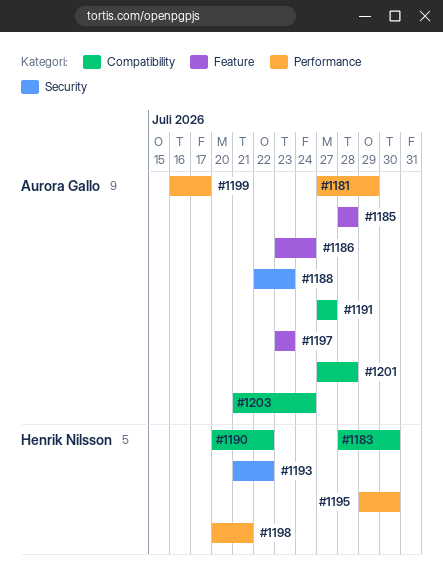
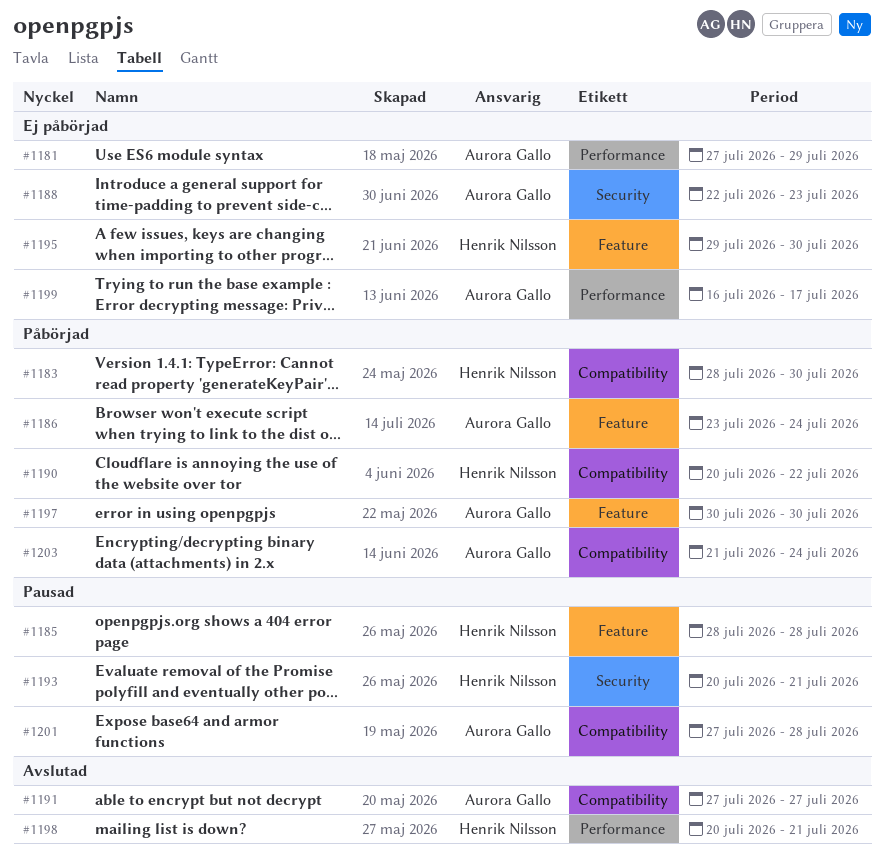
#1185, owner: Aurora Gallo -> Henrik Nilsson
#1193, start: Jul 21 -> Jul 20
#1193, due: Jul 22 -> Jul 21
#1195, label: Performance -> Feature
#1197, start: Jul 23 -> Jul 30
#1197, due: Jul 23 -> Jul 30

